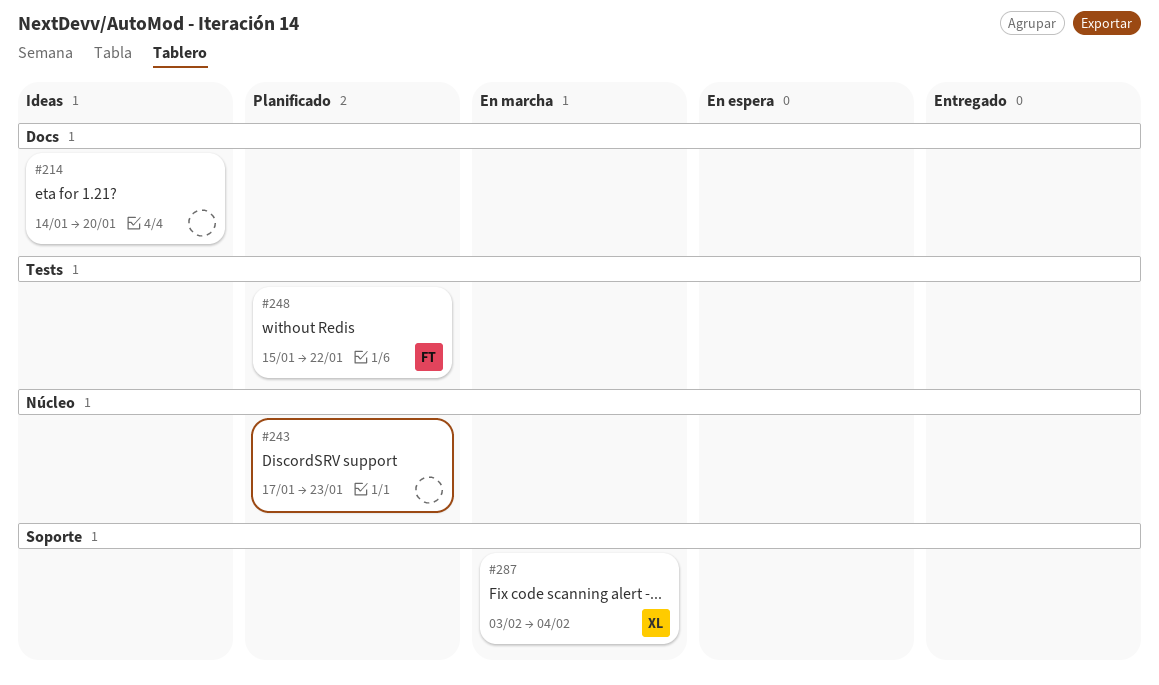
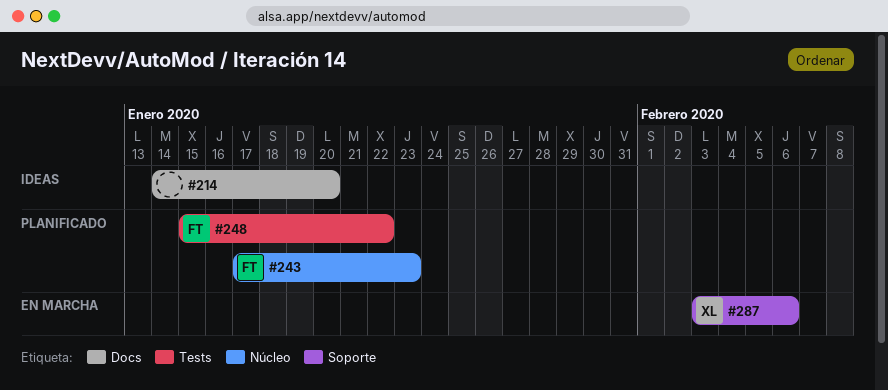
#243, owner: none -> FT
#287, due: Feb 4 -> Feb 6

